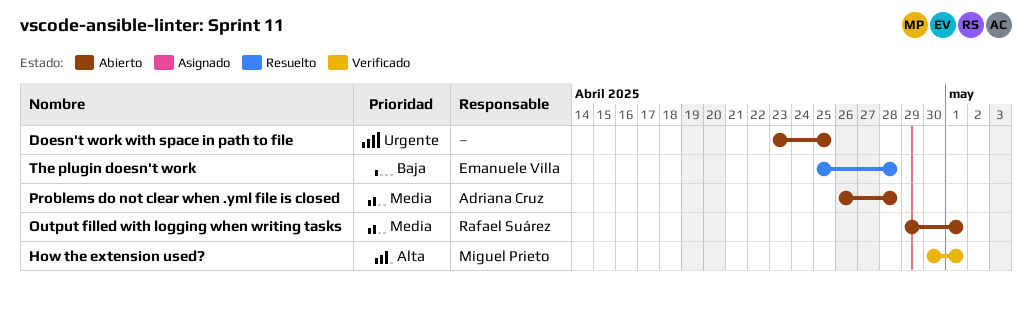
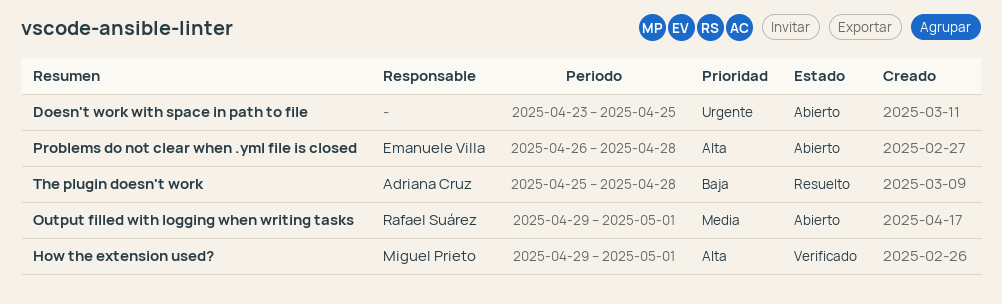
How the extension used?, start: Apr 30 -> Apr 29
Problems do not clear when .yml file is closed, owner: Adriana Cruz -> Emanuele Villa
Problems do not clear when .yml file is closed, priority: Media -> Alta
The plugin doesn't work, owner: Emanuele Villa -> Adriana Cruz

